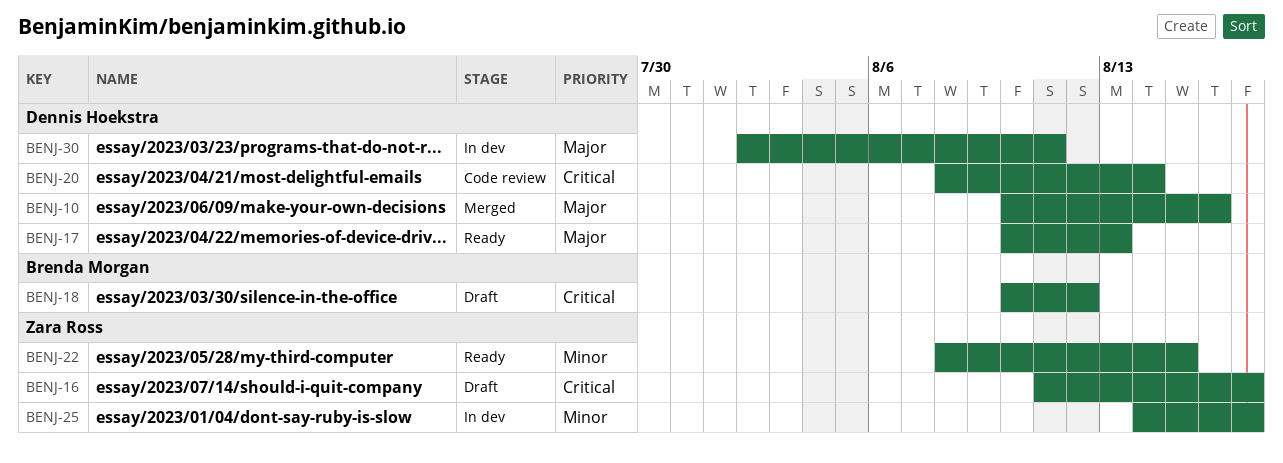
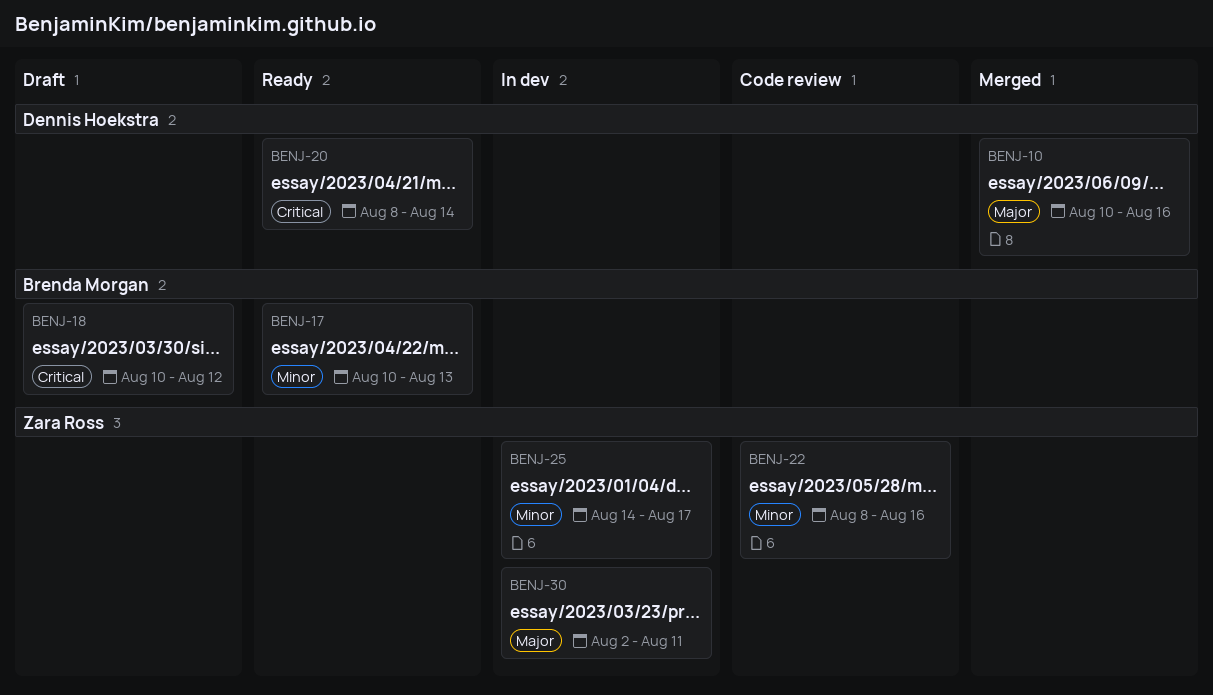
BENJ-16: present -> none
BENJ-17, owner: Dennis Hoekstra -> Brenda Morgan
BENJ-17, priority: Major -> Minor
BENJ-20, status: Code review -> Ready
BENJ-22, status: Ready -> Code review
BENJ-22, due: Aug 15 -> Aug 16
BENJ-30, owner: Dennis Hoekstra -> Zara Ross

